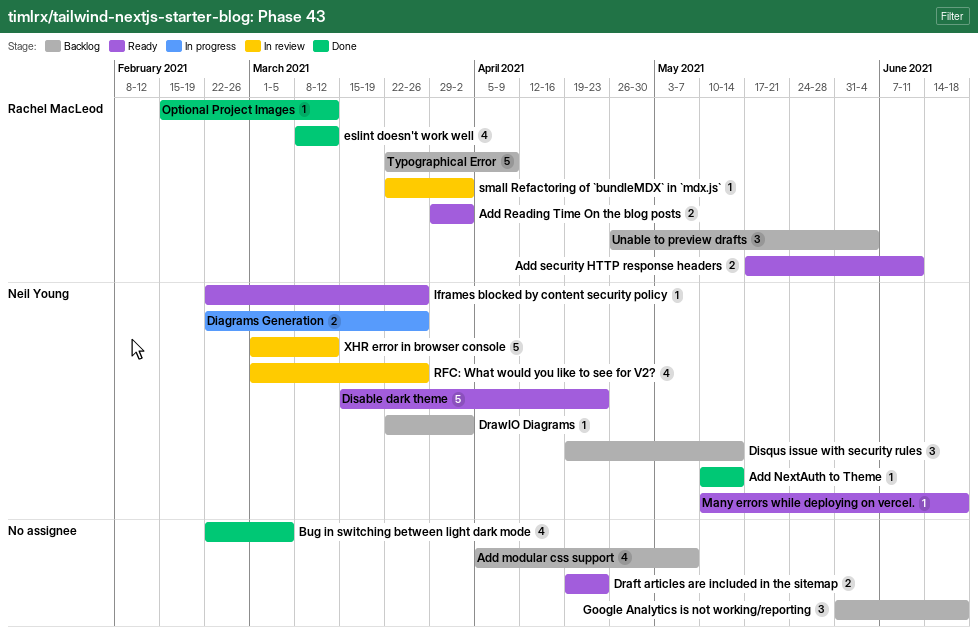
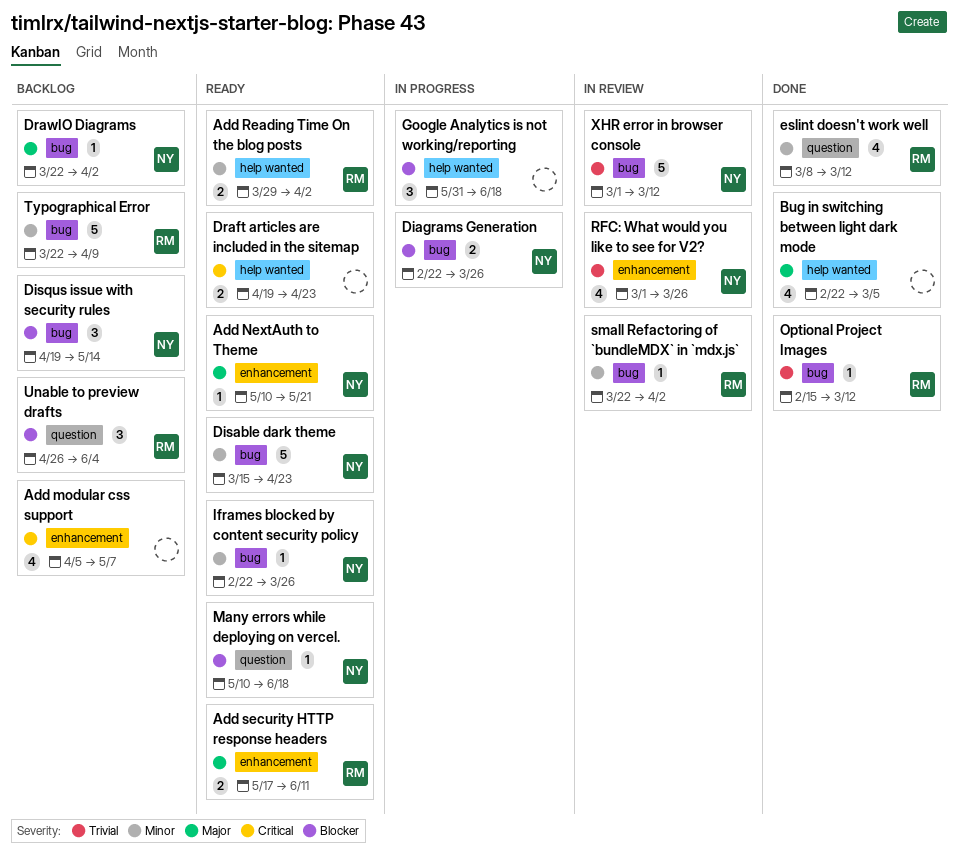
Add NextAuth to Theme, status: Done -> Ready
Add NextAuth to Theme, due: May 14 -> May 21
Google Analytics is not working/reporting, status: Backlog -> In progress

